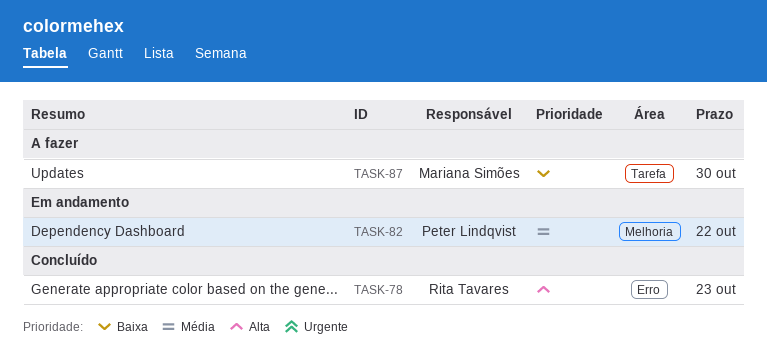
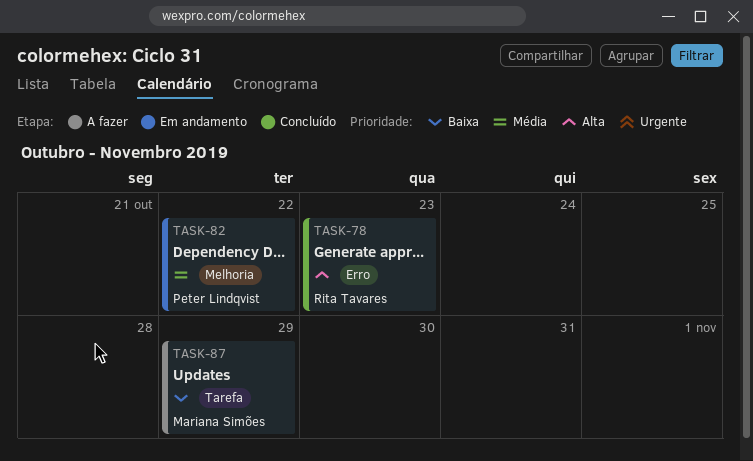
TASK-87, due: Oct 30 -> Oct 29

